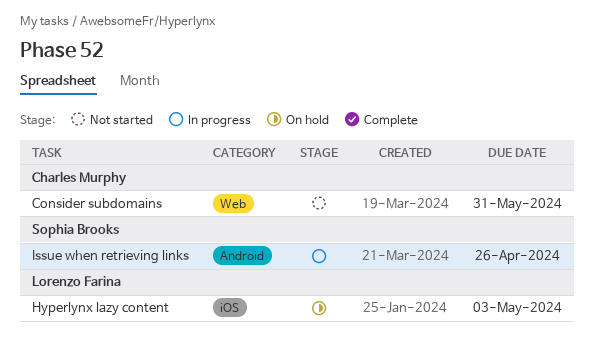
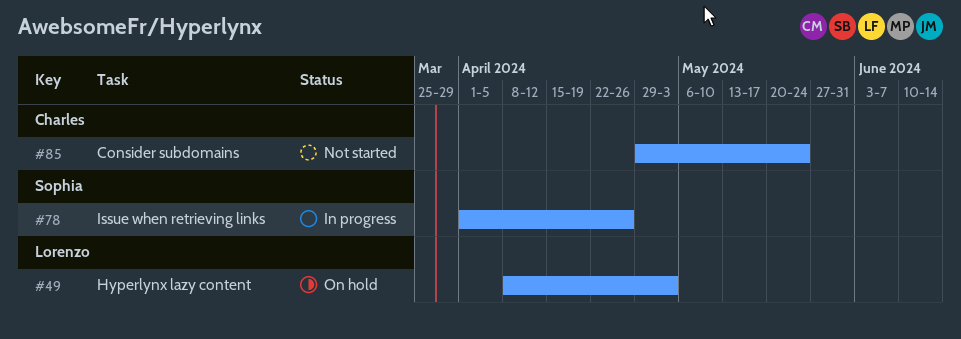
Consider subdomains, due: May 31 -> May 24

